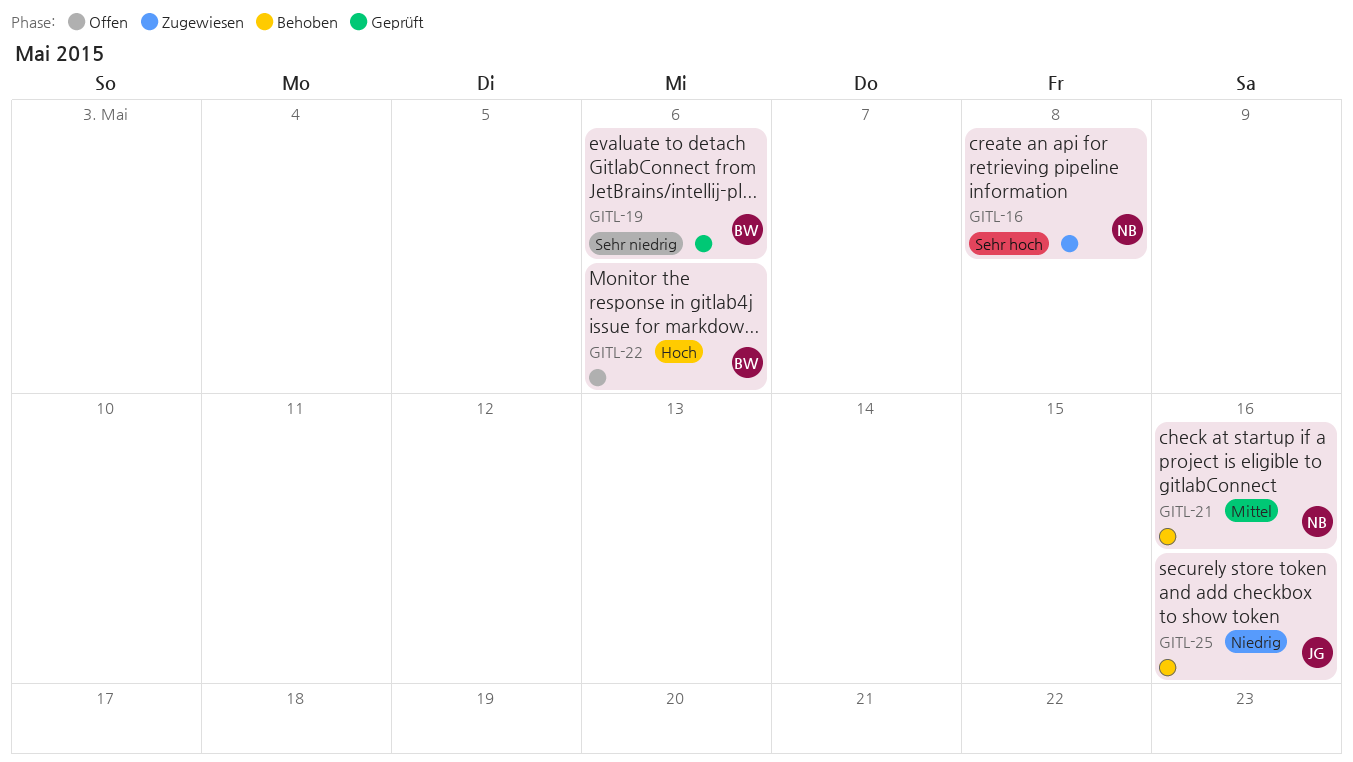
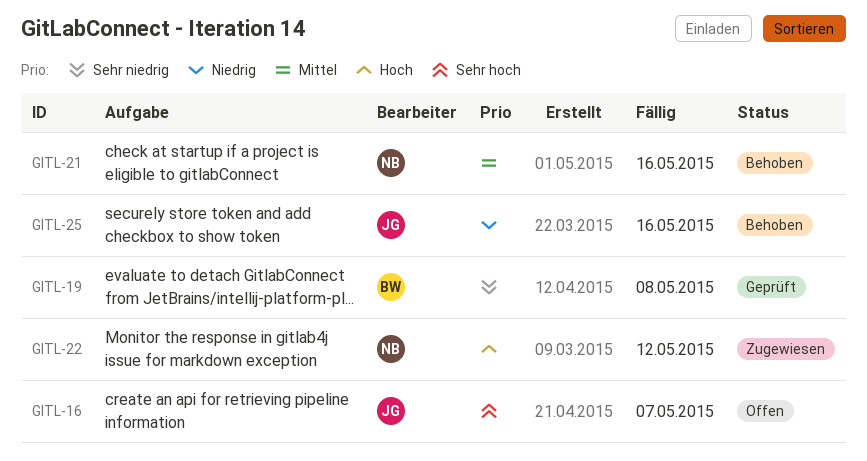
GITL-16, status: Zugewiesen -> Offen
GITL-16, owner: NB -> JG
GITL-16, due: May 8 -> May 7
GITL-19, due: May 6 -> May 8
GITL-22, status: Offen -> Zugewiesen
GITL-22, owner: BW -> NB
GITL-22, due: May 6 -> May 12

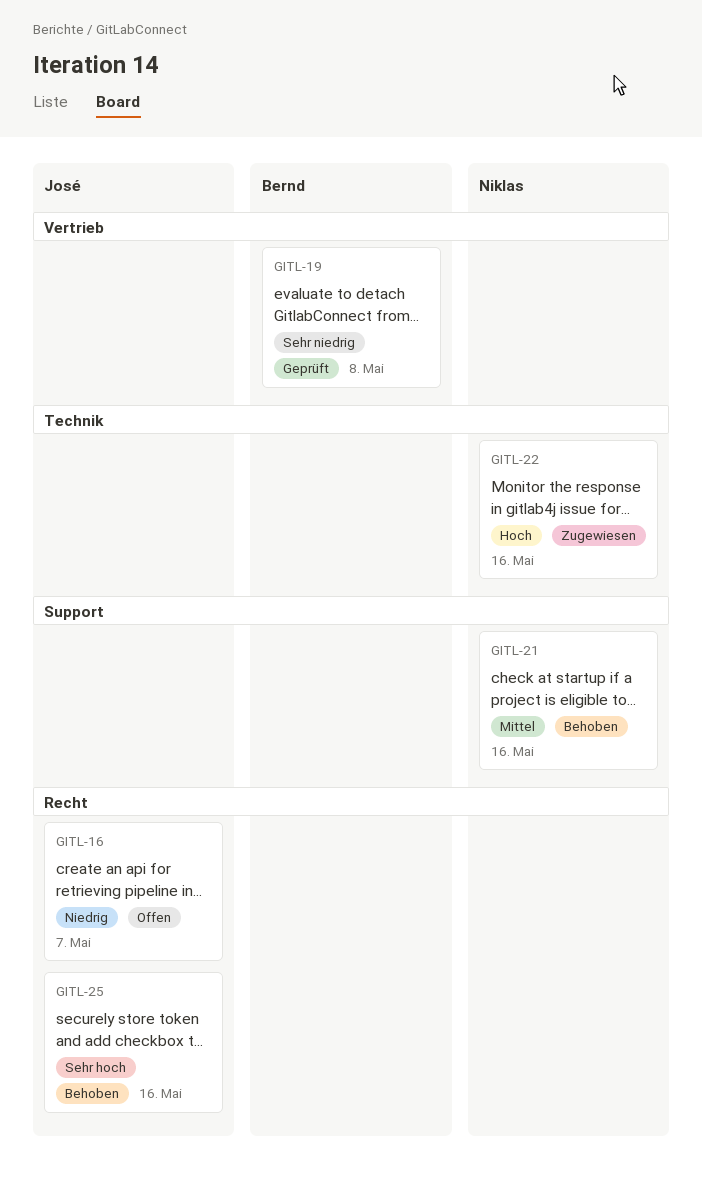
GITL-16, priority: Sehr hoch -> Niedrig
GITL-22, due: May 12 -> May 16
GITL-25, priority: Niedrig -> Sehr hoch

